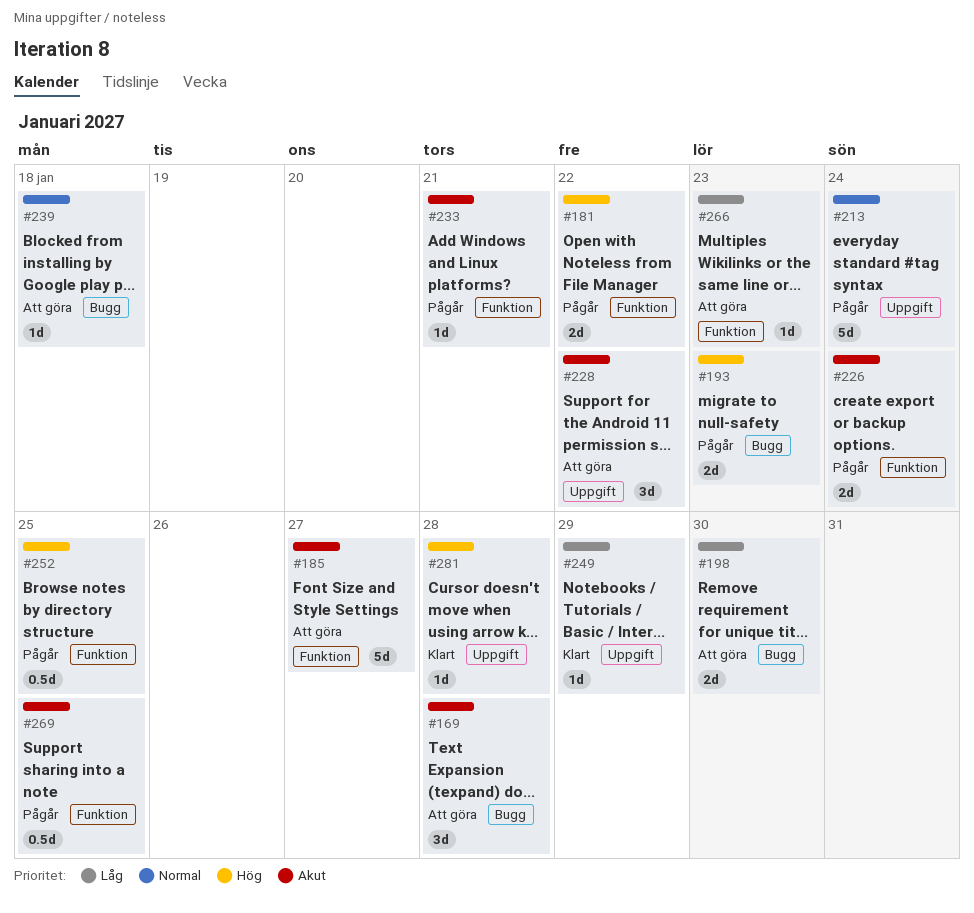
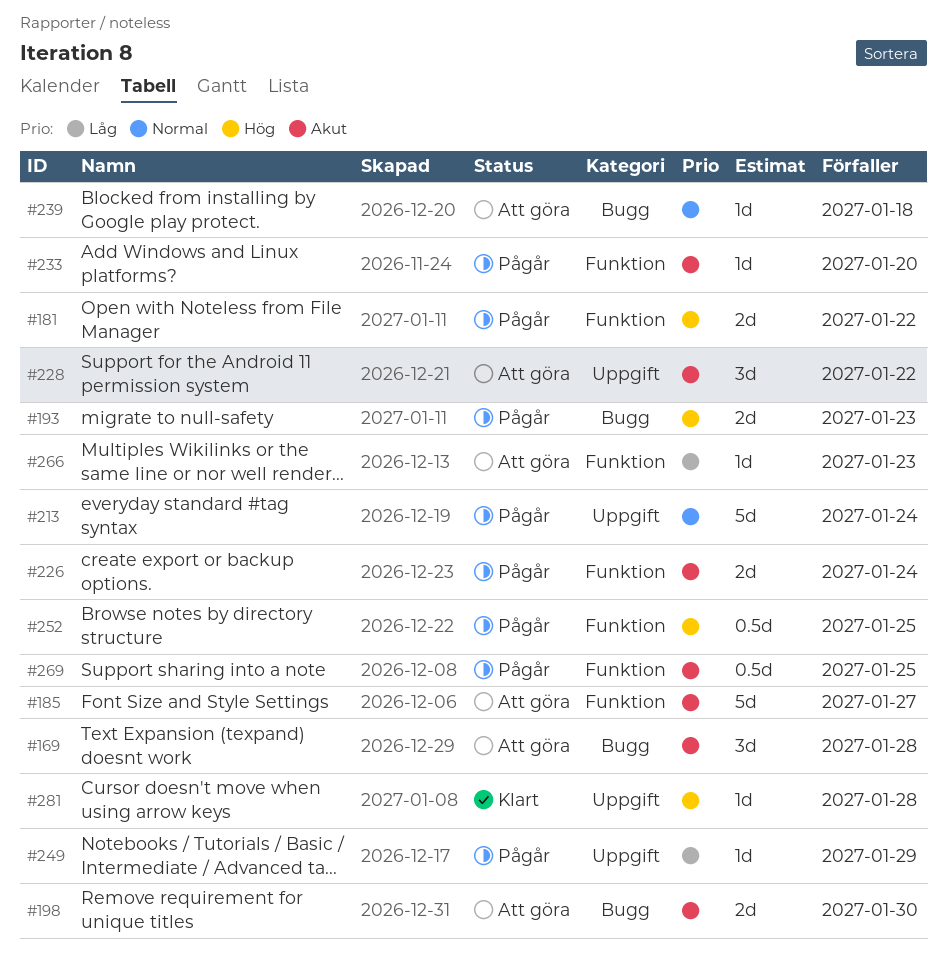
#198, priority: Låg -> Akut
#233, due: Jan 21 -> Jan 20
#249, status: Klart -> Pågår

